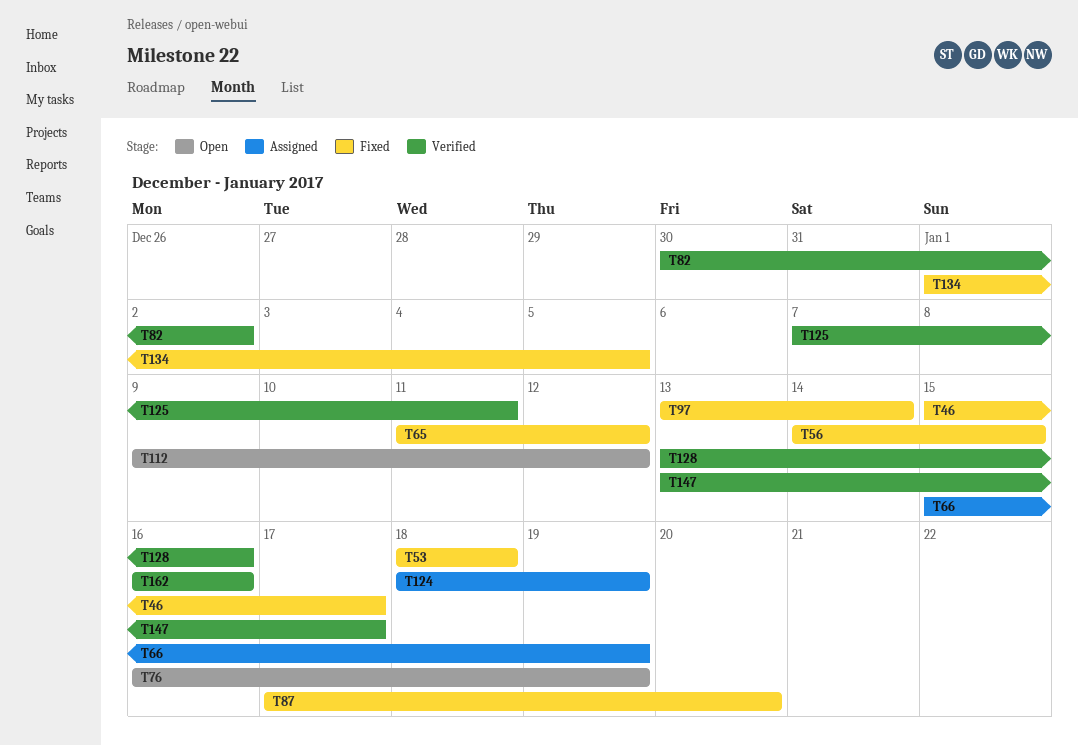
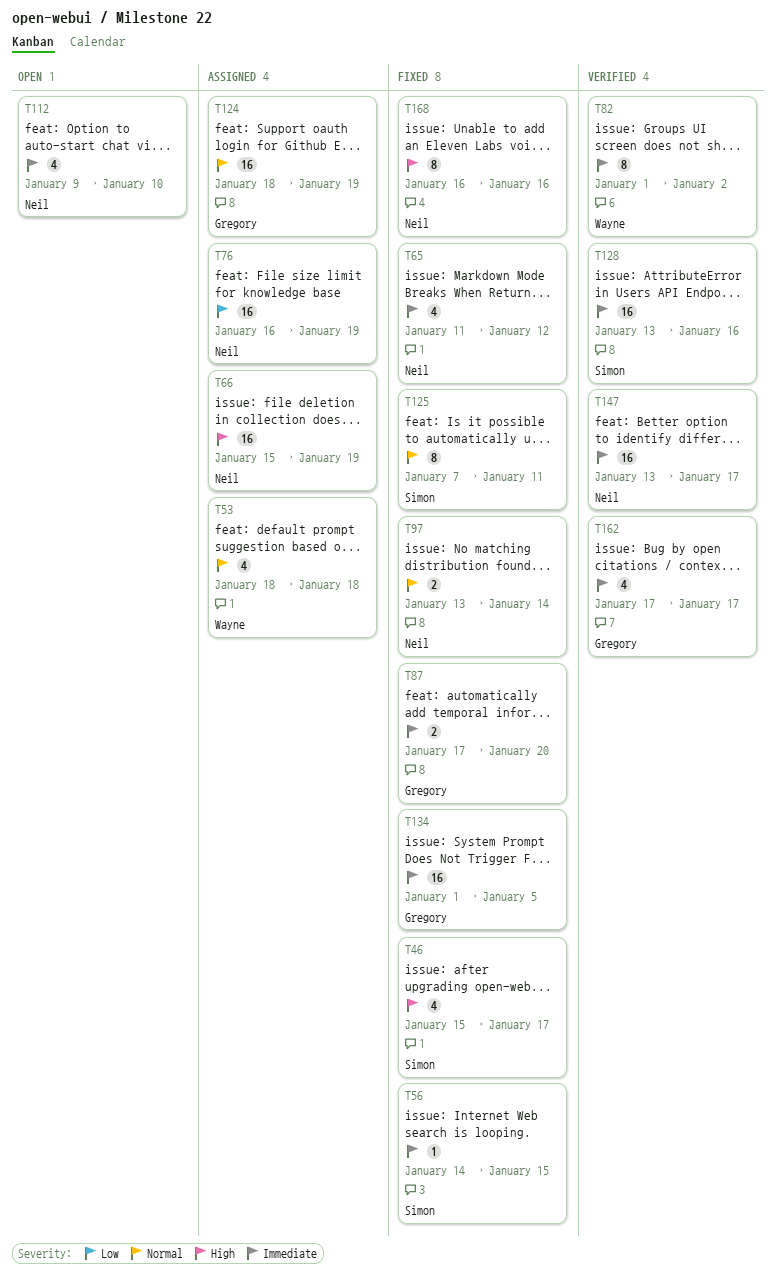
T53, status: Fixed -> Assigned
T76, status: Open -> Assigned
T82, start: Dec 30 -> Jan 1
T112, due: Jan 12 -> Jan 10
T125, status: Verified -> Fixed
T162, start: Jan 16 -> Jan 17
T162, due: Jan 16 -> Jan 17
T168: none -> present

